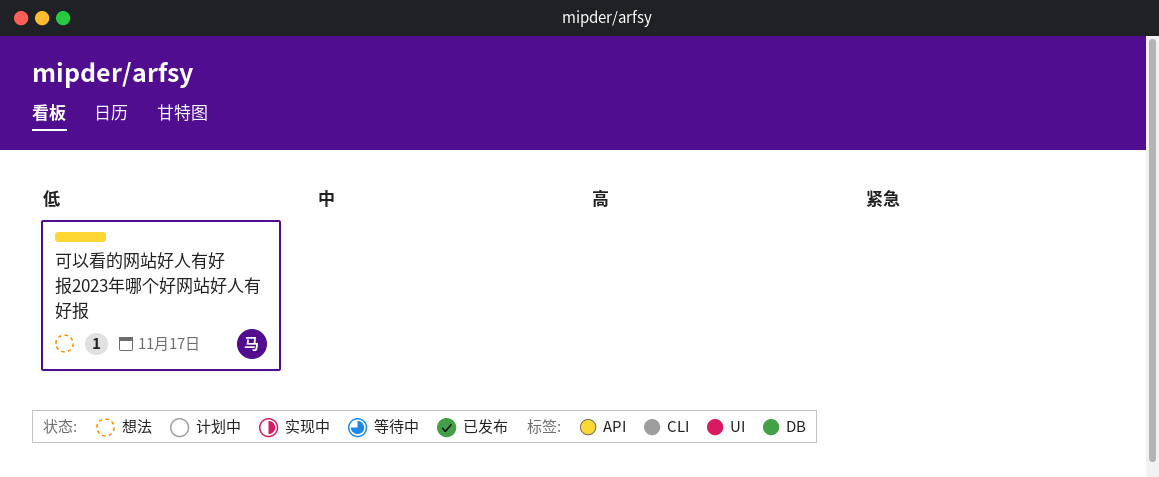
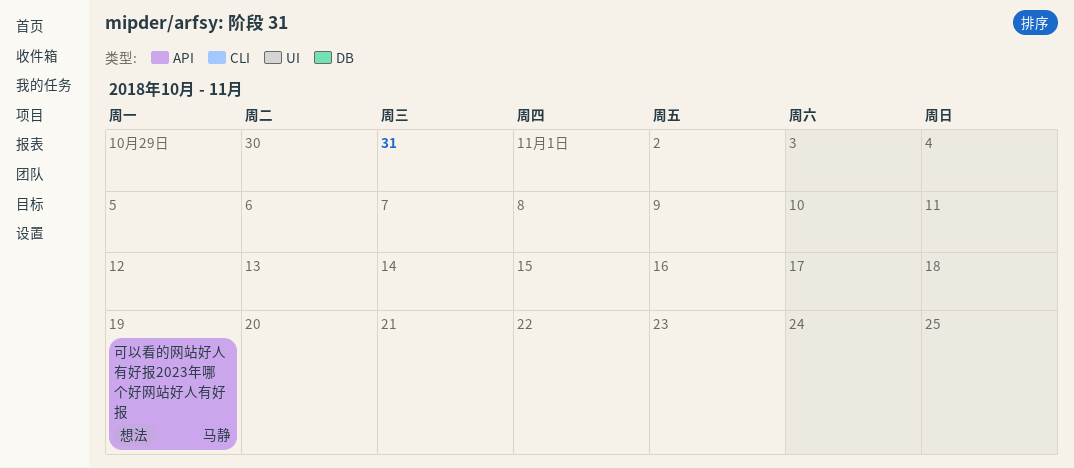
可以看的网站好人有好报2023年哪个好网站好人有好报, due: Nov 17 -> Nov 19

